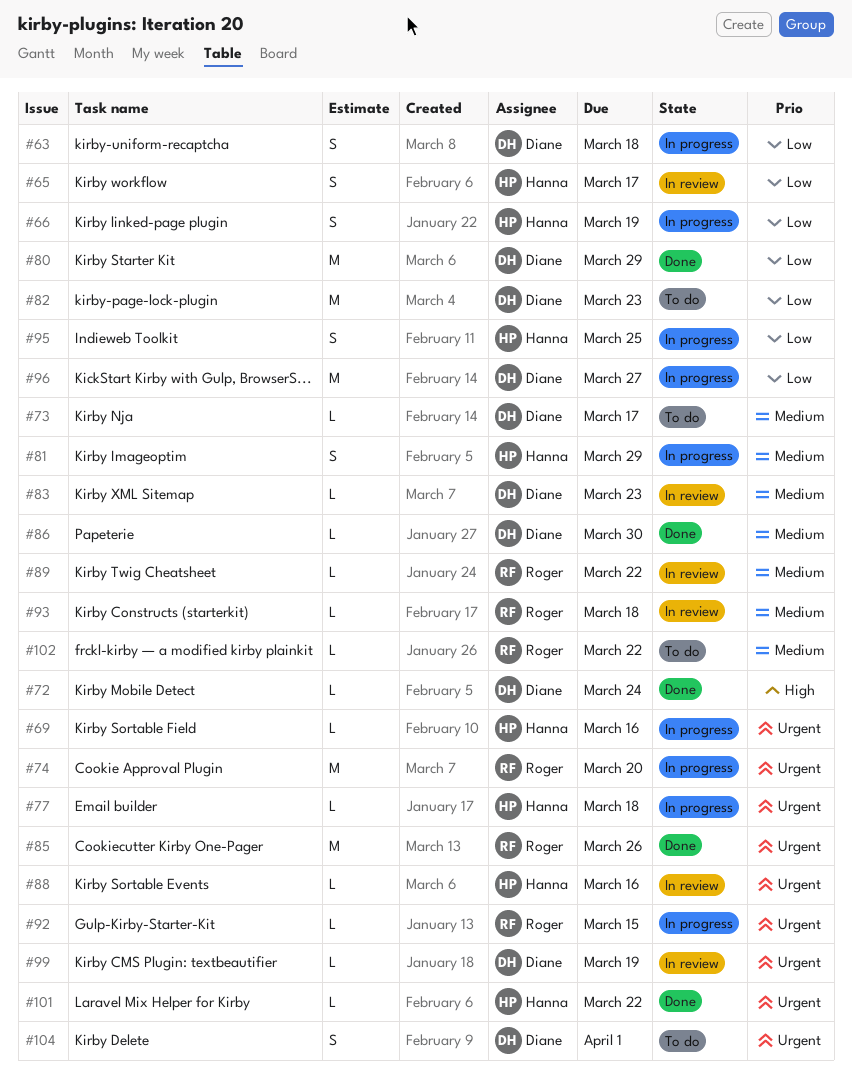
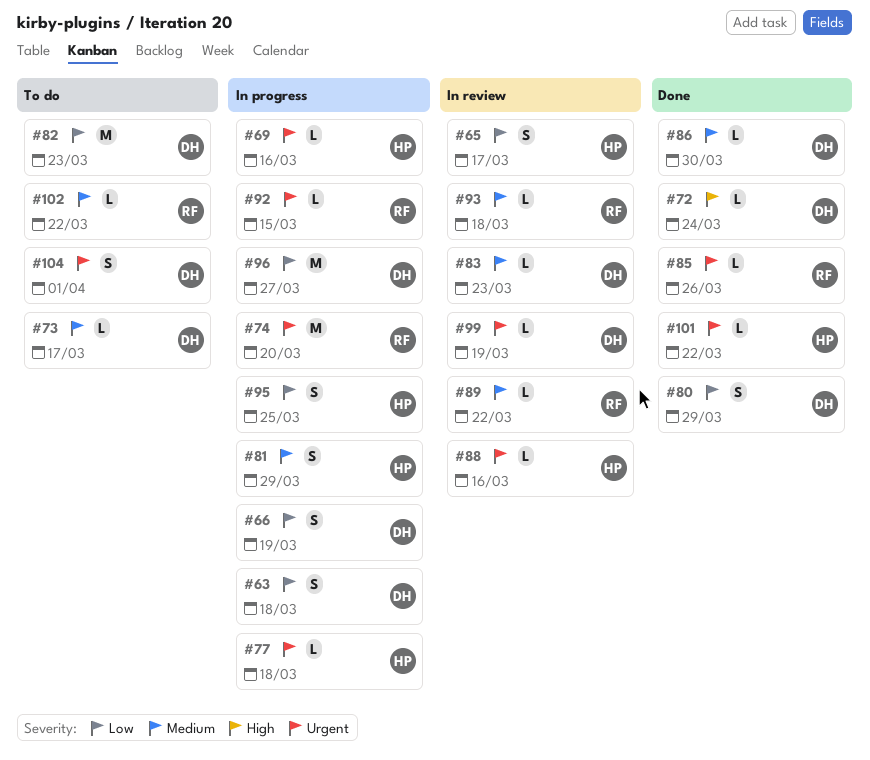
#66, owner: Hanna -> Diane
#80, estimate: M -> S
#85, estimate: M -> L

